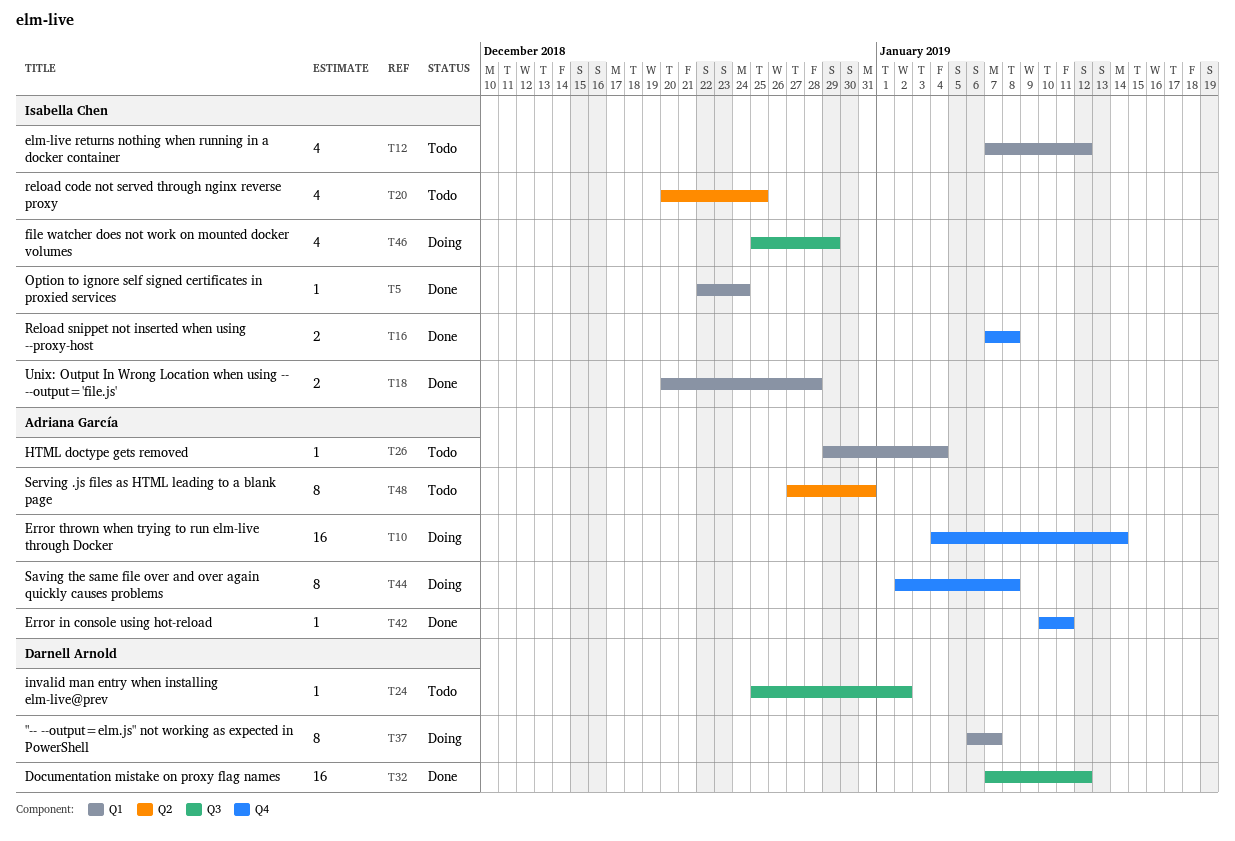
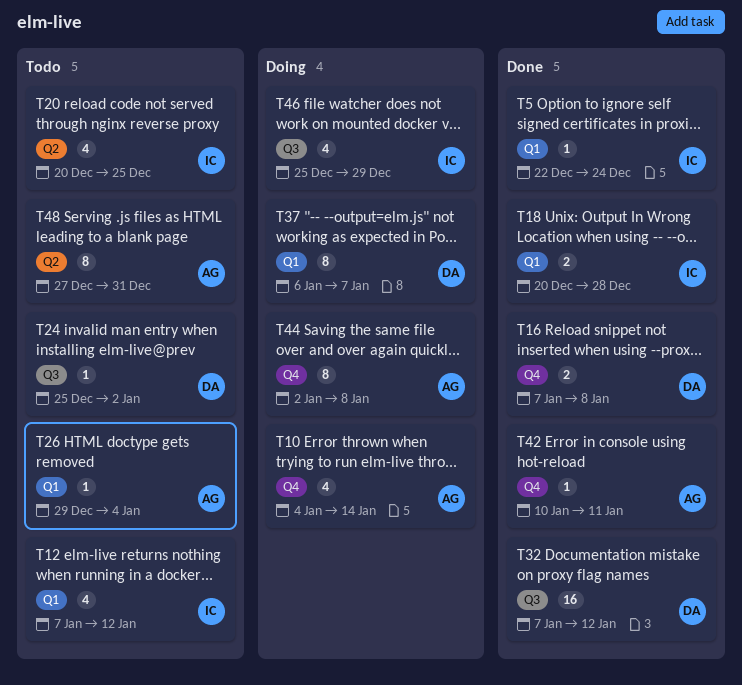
T10, estimate: 16 -> 4
T16, owner: Isabella Chen -> Darnell Arnold

